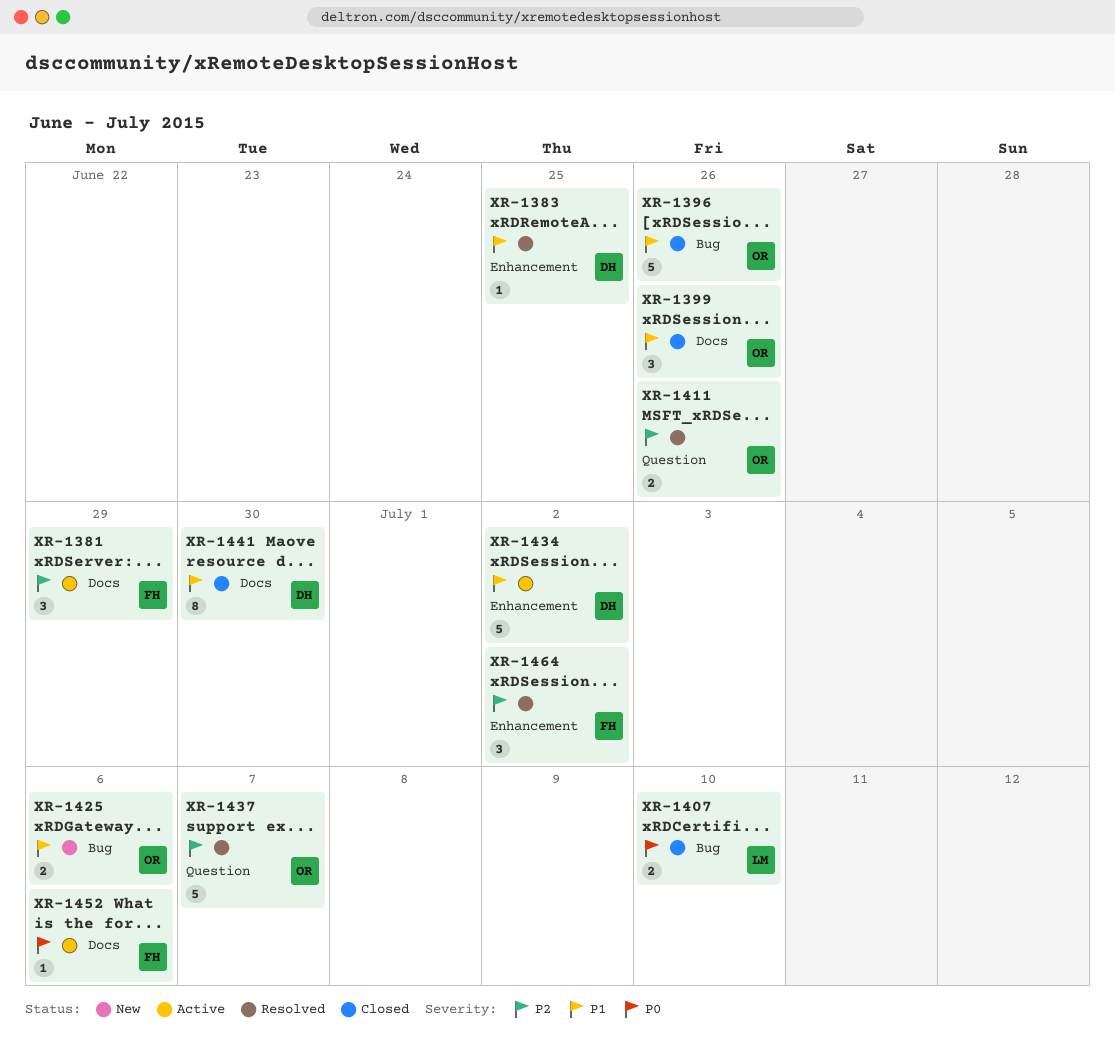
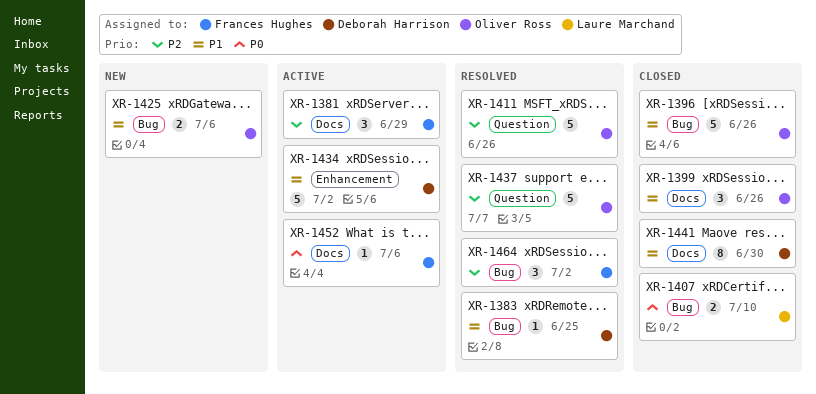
XR-1383, label: Enhancement -> Bug
XR-1411, estimate: 2 -> 5
XR-1464, label: Enhancement -> Bug

